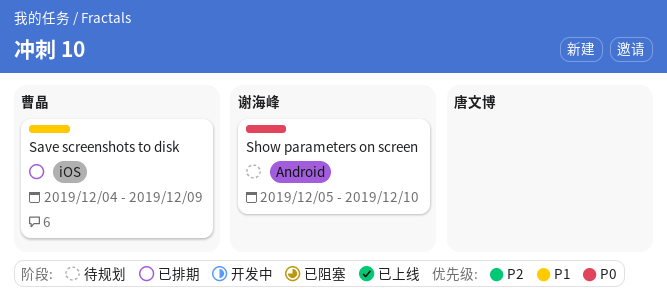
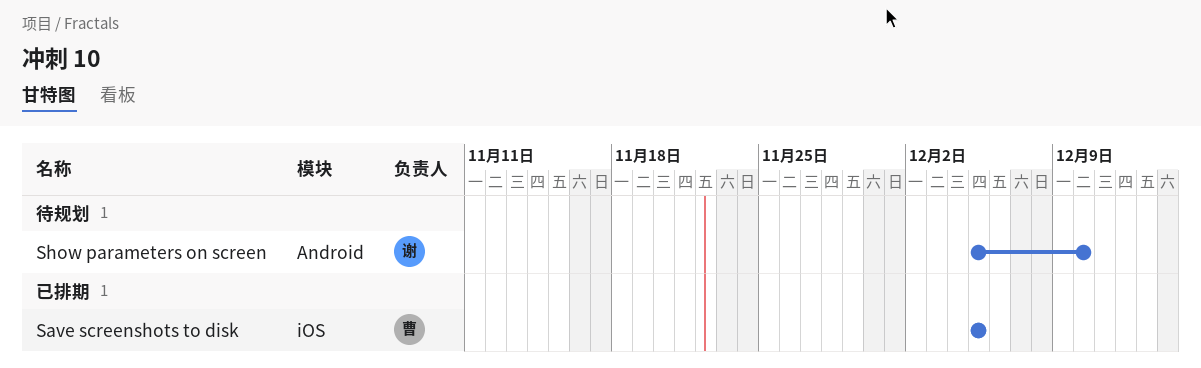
Save screenshots to disk, start: Dec 4 -> Dec 5
Save screenshots to disk, due: Dec 9 -> Dec 5

